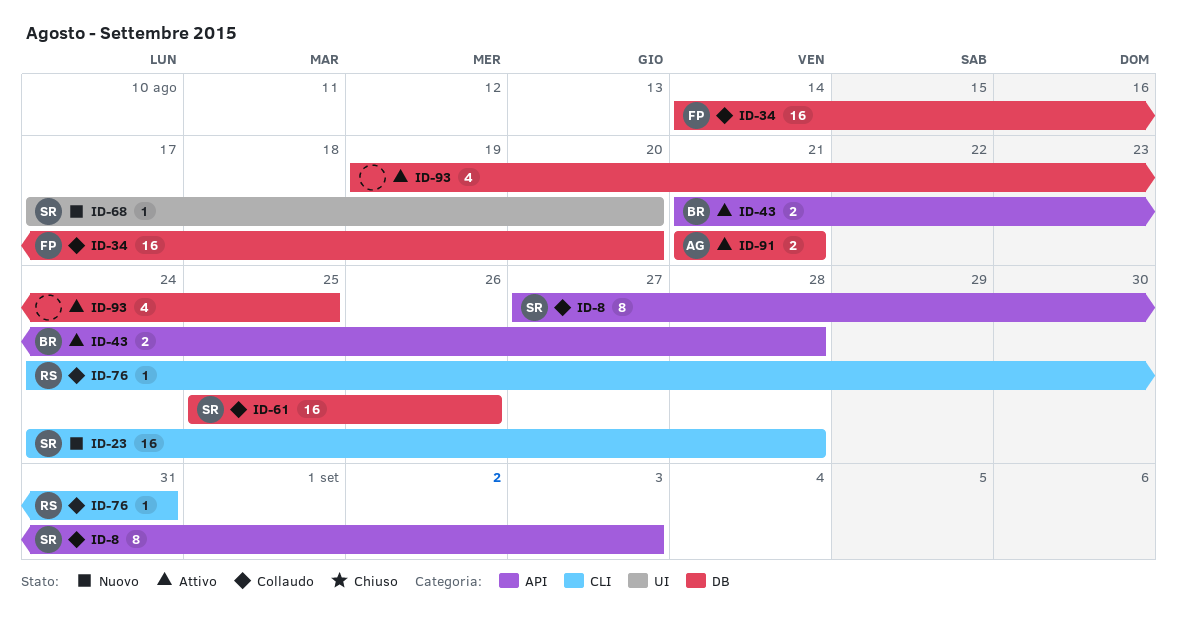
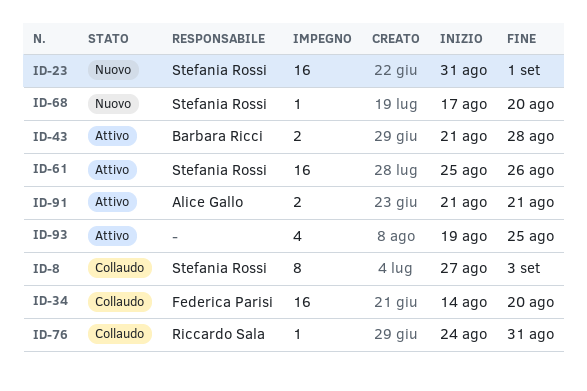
ID-23, start: Aug 24 -> Aug 31
ID-23, due: Aug 28 -> Sep 1
ID-61, status: Collaudo -> Attivo

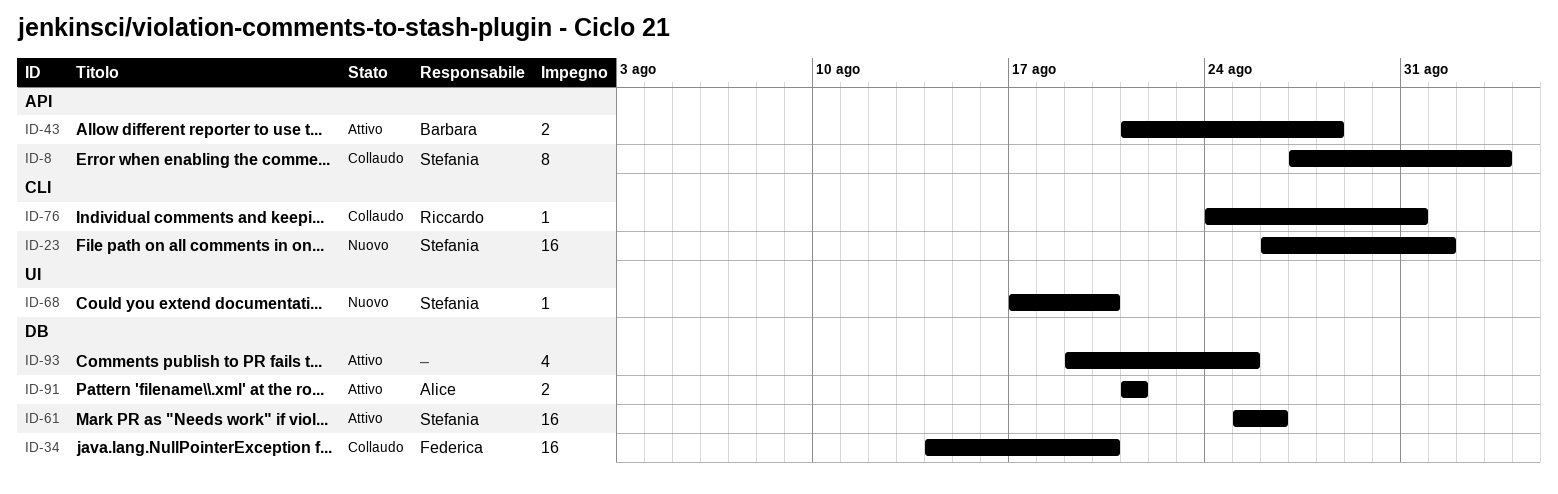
ID-23, start: Aug 31 -> Aug 26

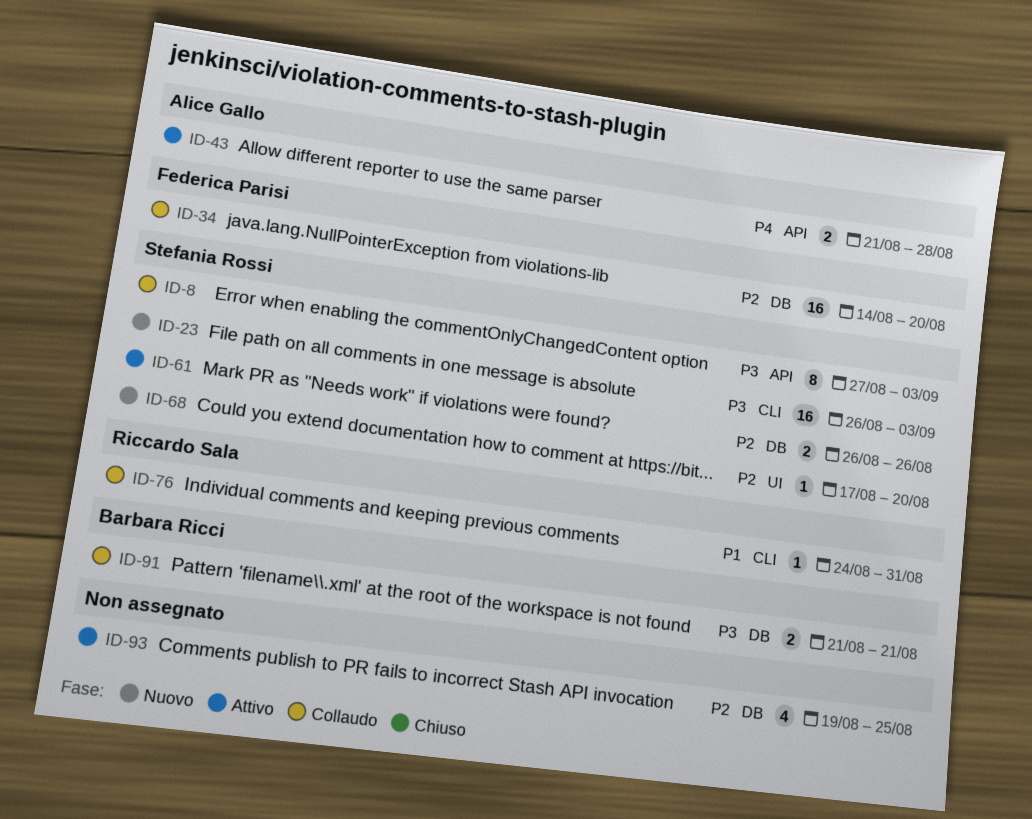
ID-23, due: Sep 1 -> Sep 3
ID-43, owner: Barbara Ricci -> Alice Gallo
ID-61, estimate: 16 -> 2
ID-61, start: Aug 25 -> Aug 26
ID-91, status: Attivo -> Collaudo
ID-91, owner: Alice Gallo -> Barbara Ricci

